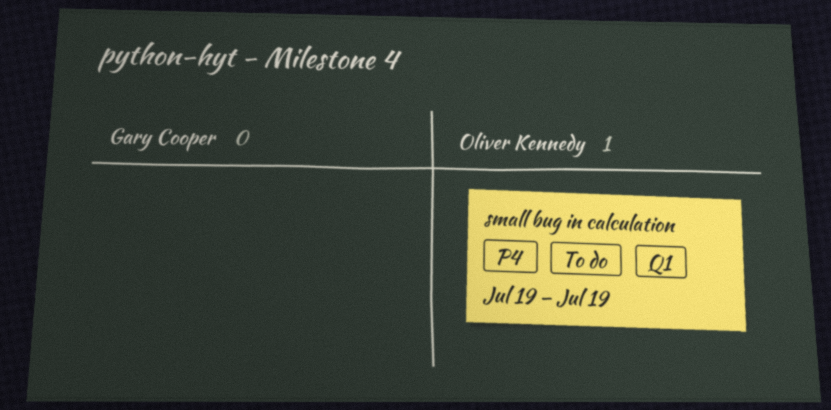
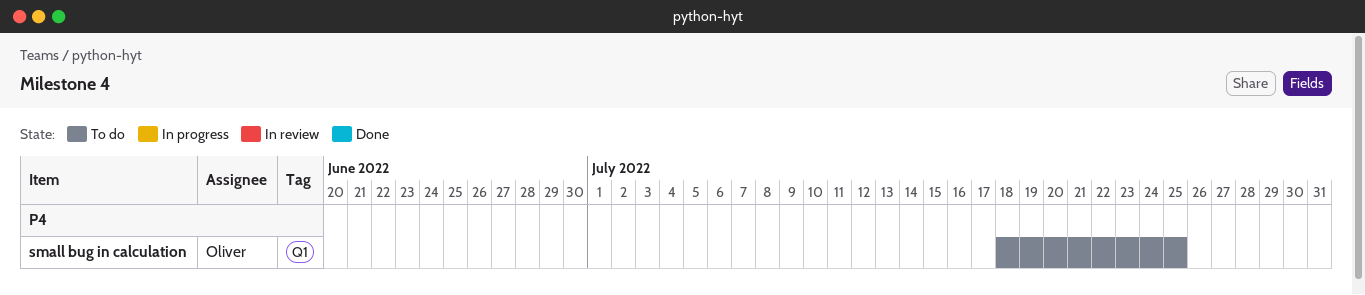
small bug in calculation, start: Jul 19 -> Jul 18
small bug in calculation, due: Jul 19 -> Jul 25

